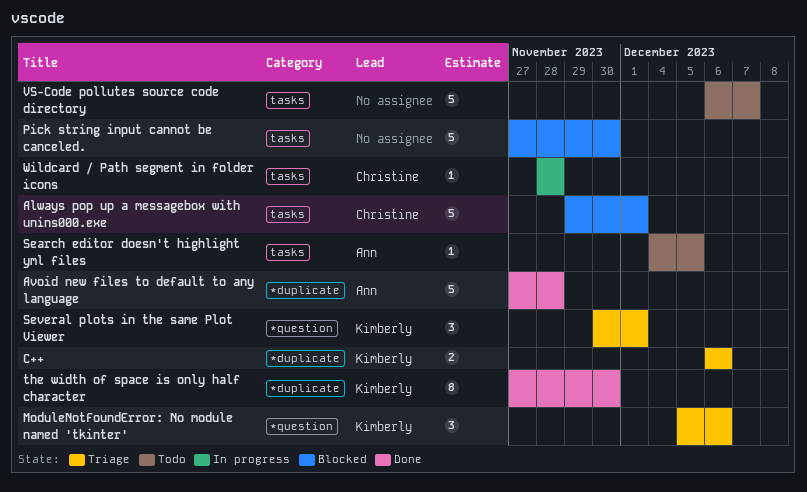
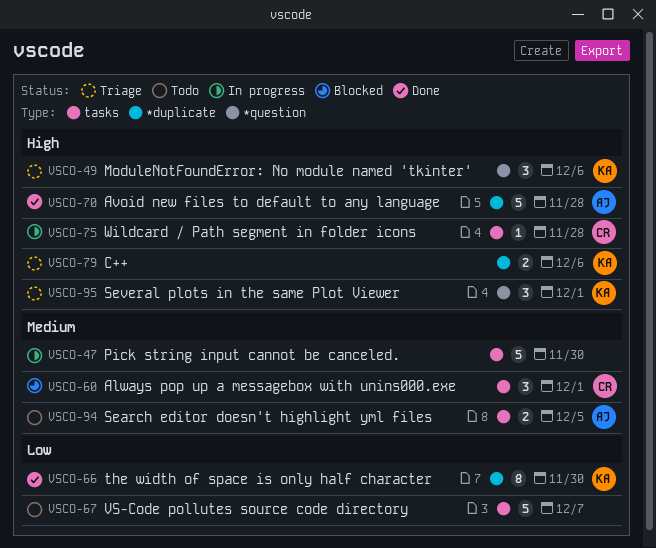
Always pop up a messagebox with unins000.exe, estimate: 5 -> 3
Pick string input cannot be canceled., status: Blocked -> In progress
Search editor doesn't highlight yml files, estimate: 1 -> 2

